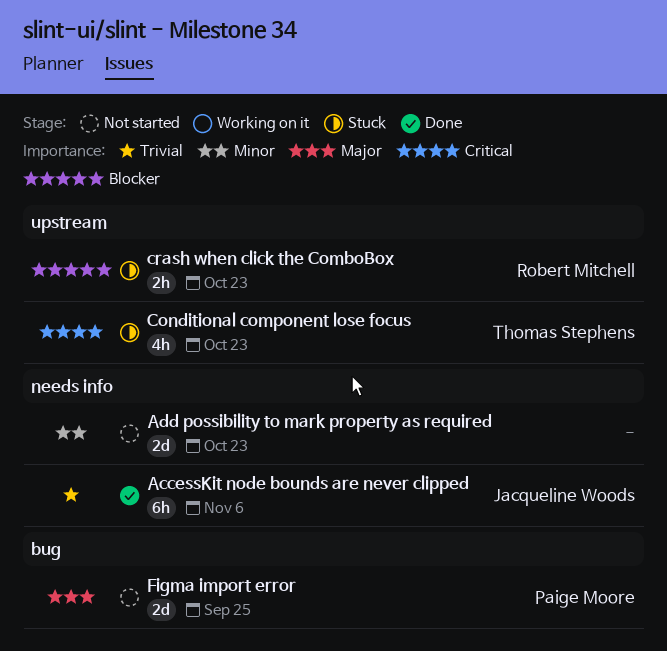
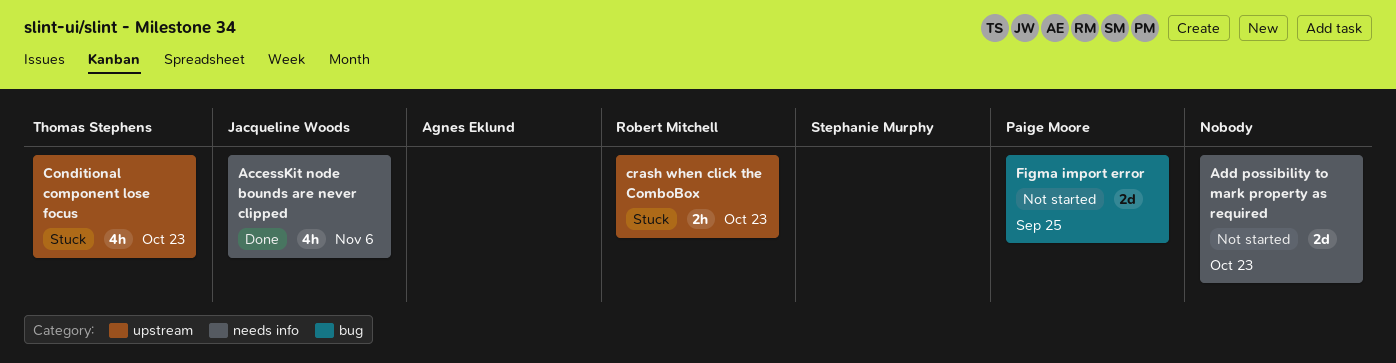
AccessKit node bounds are never clipped, estimate: 6h -> 4h

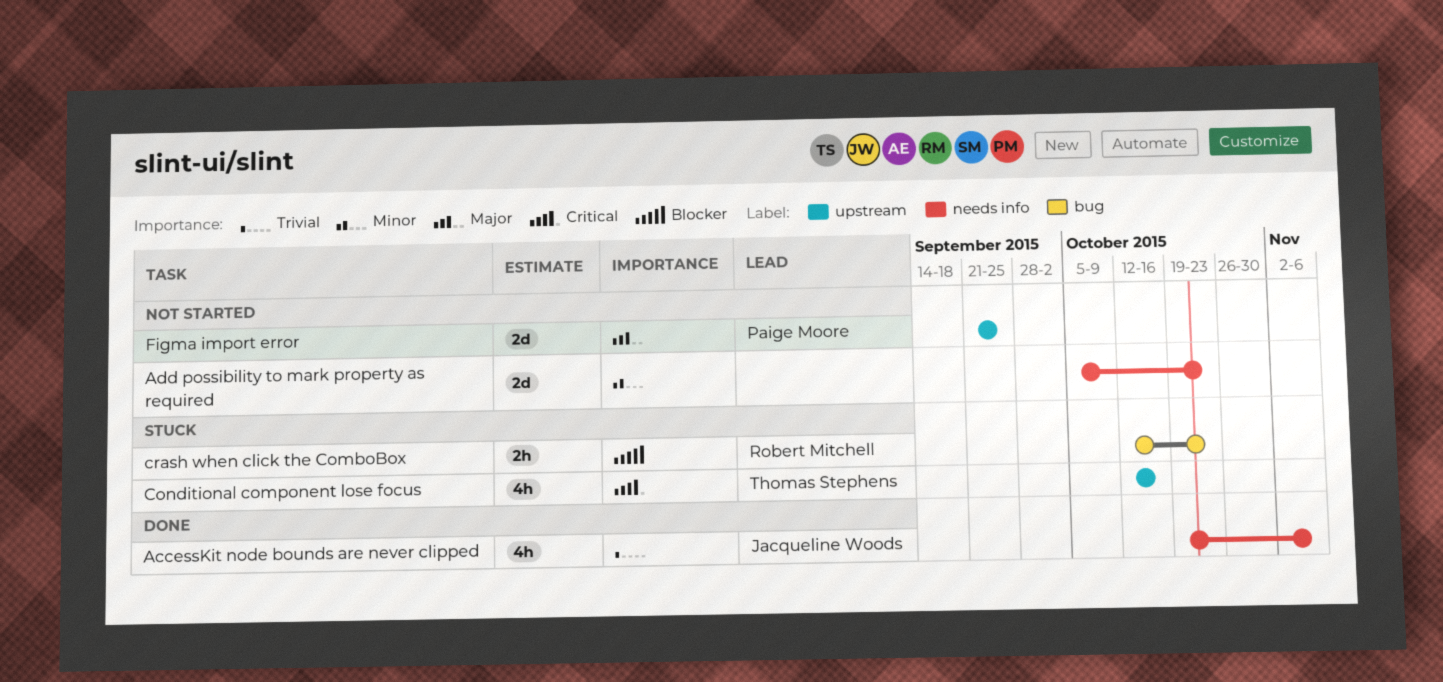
Conditional component lose focus, due: Oct 23 -> Oct 16
crash when click the ComboBox, label: upstream -> bug
Figma import error, label: bug -> upstream

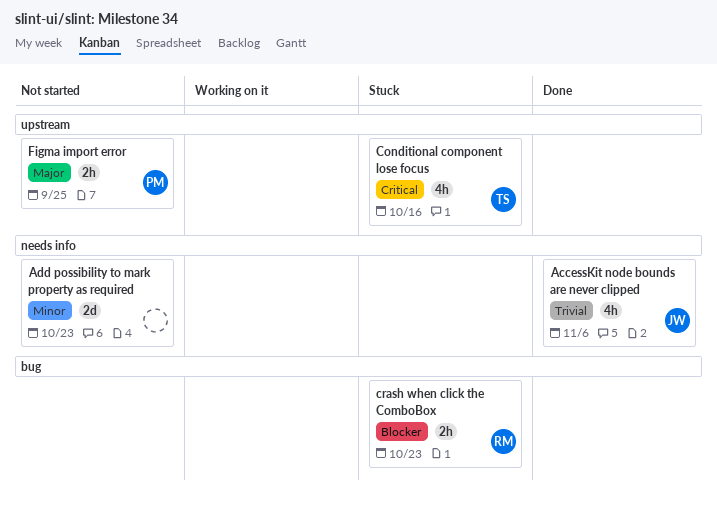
Figma import error, estimate: 2d -> 2h

